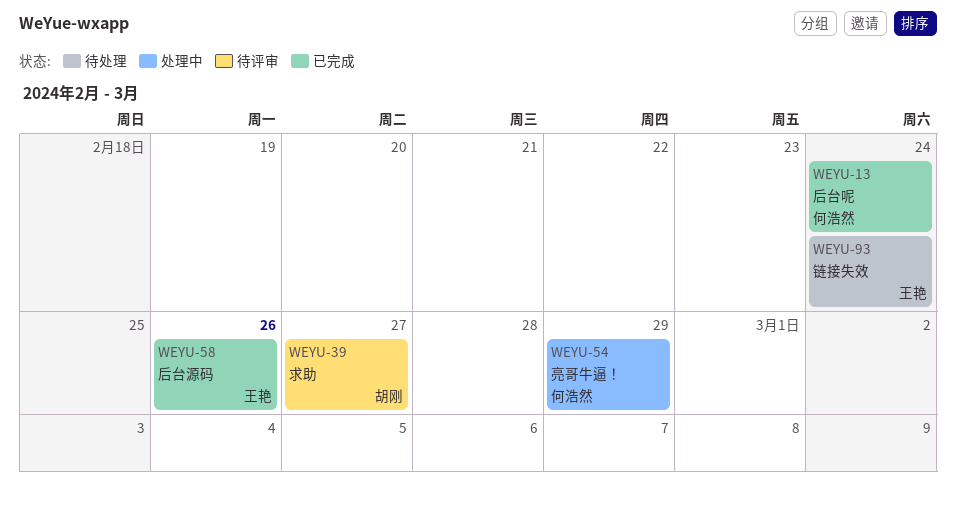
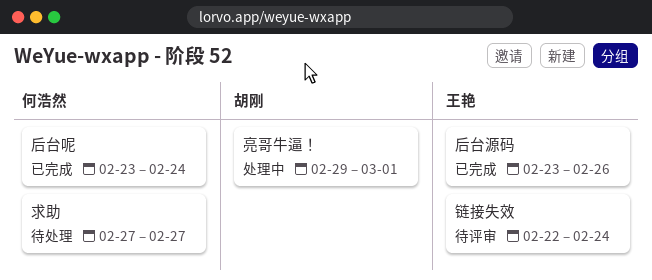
亮哥牛逼！, owner: 何浩然 -> 胡刚
亮哥牛逼！, due: Feb 29 -> Mar 1
求助, status: 待评审 -> 待处理
求助, owner: 胡刚 -> 何浩然
链接失效, status: 待处理 -> 待评审

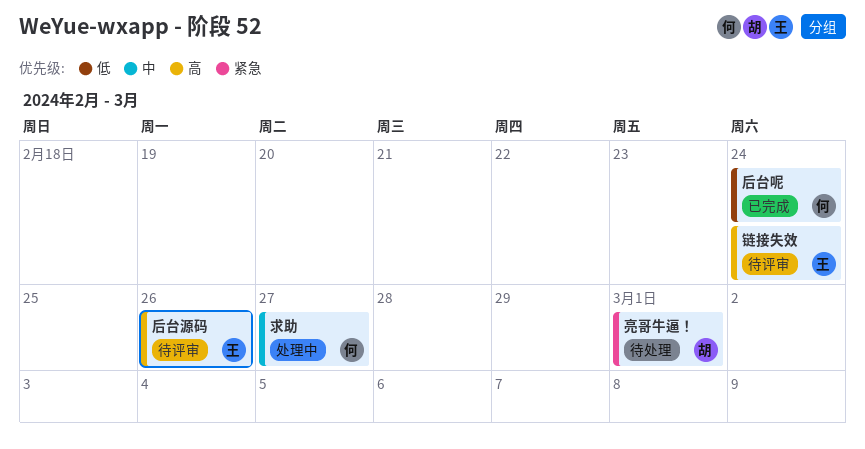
亮哥牛逼！, status: 处理中 -> 待处理
后台源码, status: 已完成 -> 待评审
求助, status: 待处理 -> 处理中

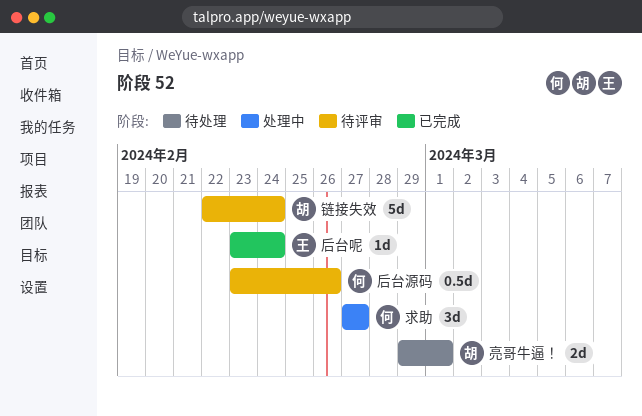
后台呢, owner: 何 -> 王
后台源码, owner: 王 -> 何
链接失效, owner: 王 -> 胡

